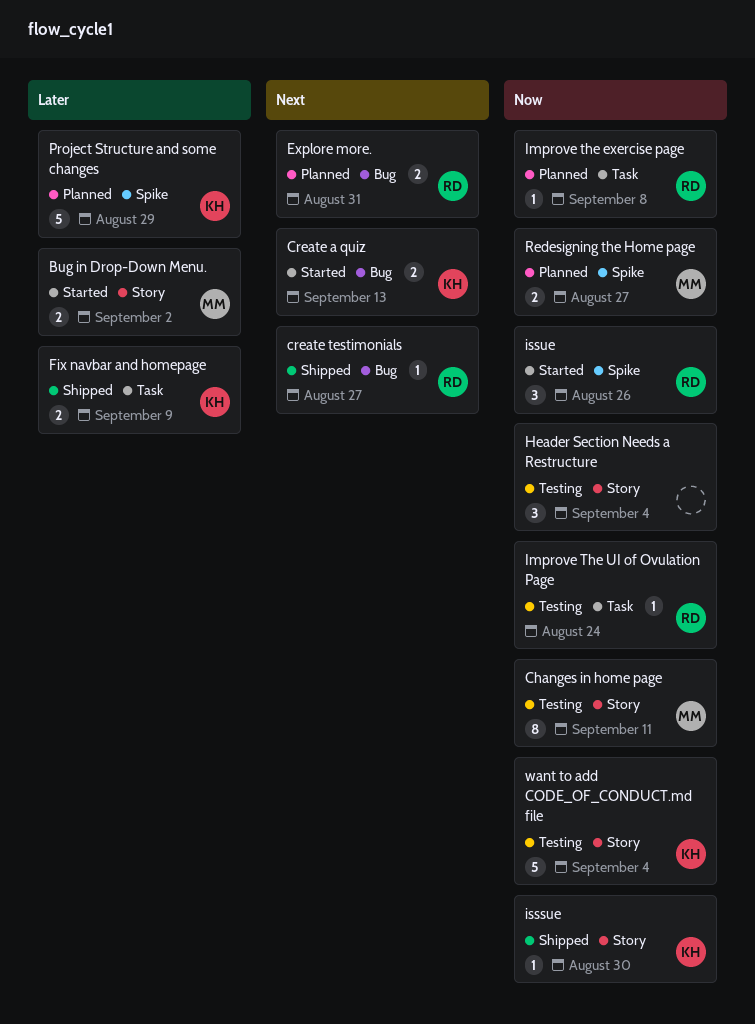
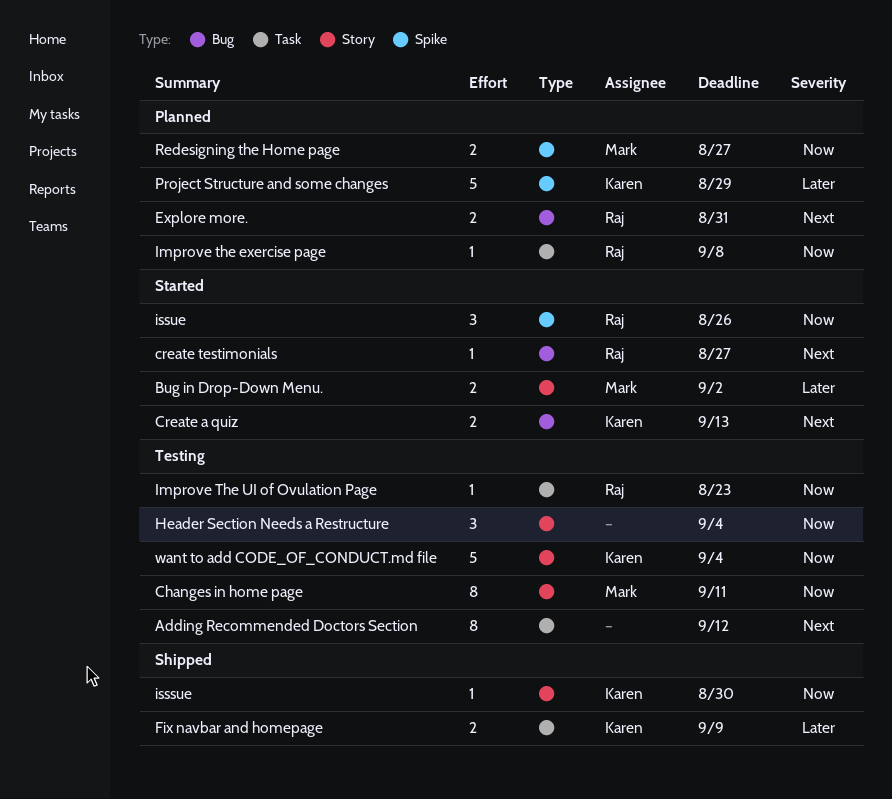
Adding Recommended Doctors Section: none -> present
create testimonials, status: Shipped -> Started
Improve The UI of Ovulation Page, due: Aug 24 -> Aug 23

